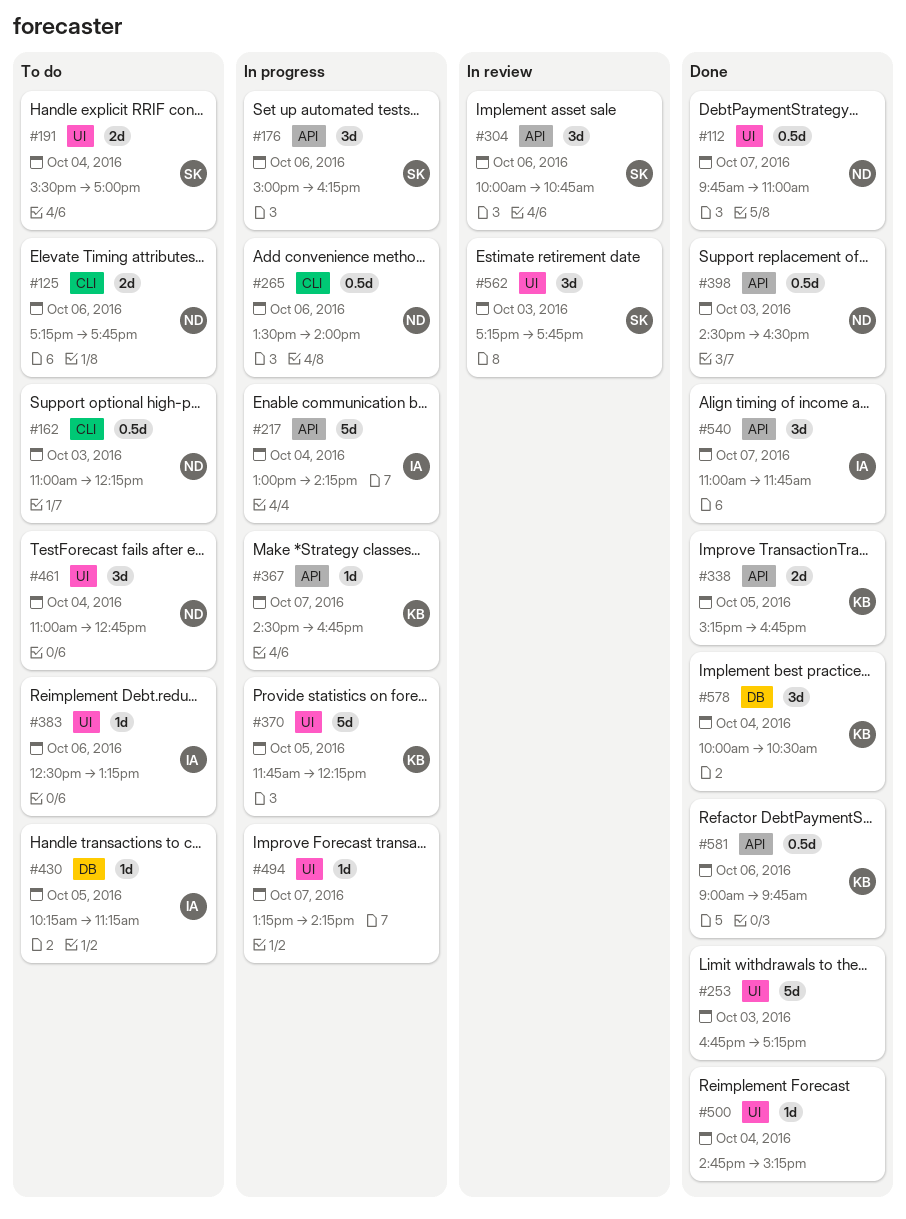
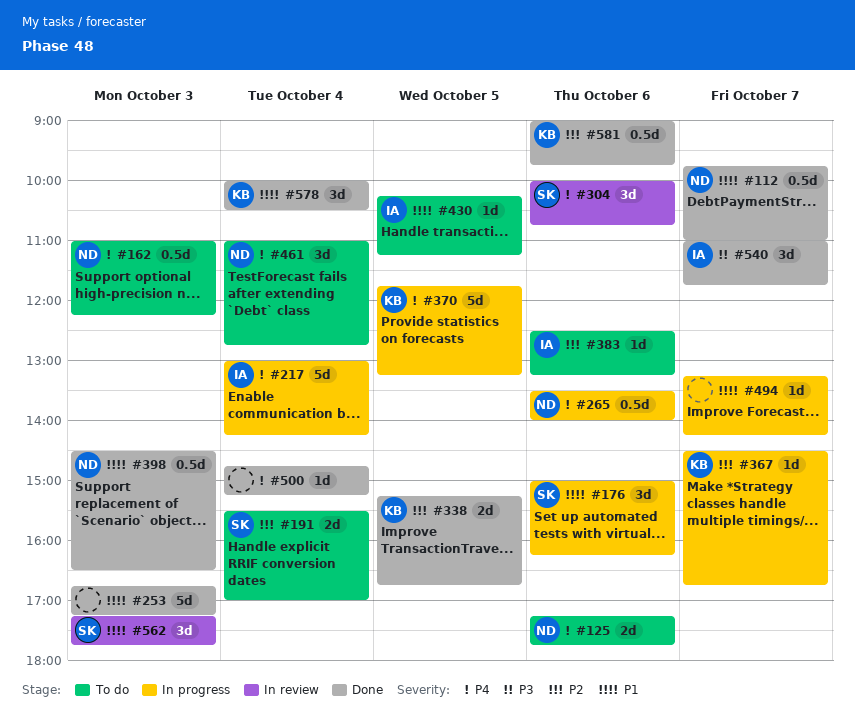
#370, ends: 12:15 -> 13:15

